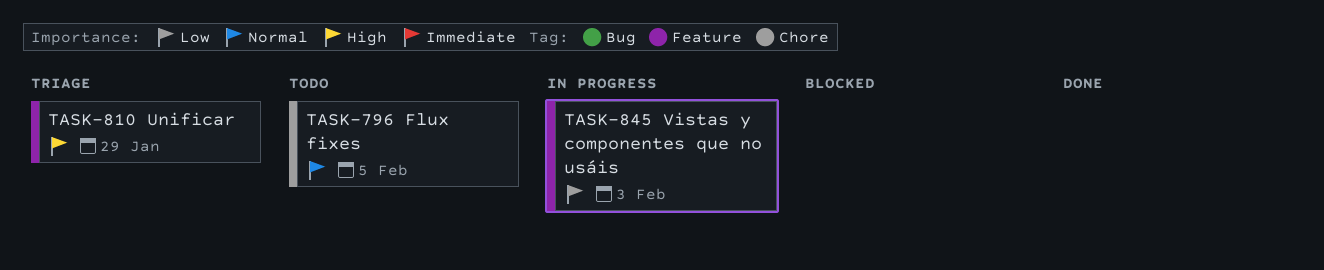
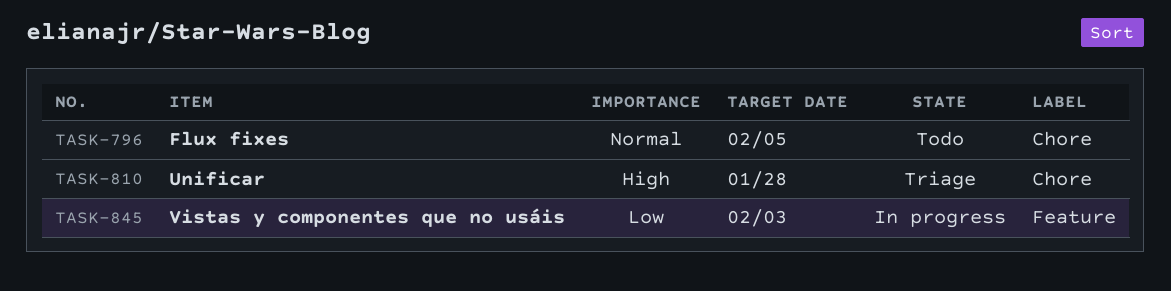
TASK-810, label: Feature -> Chore
TASK-810, due: Jan 29 -> Jan 28

